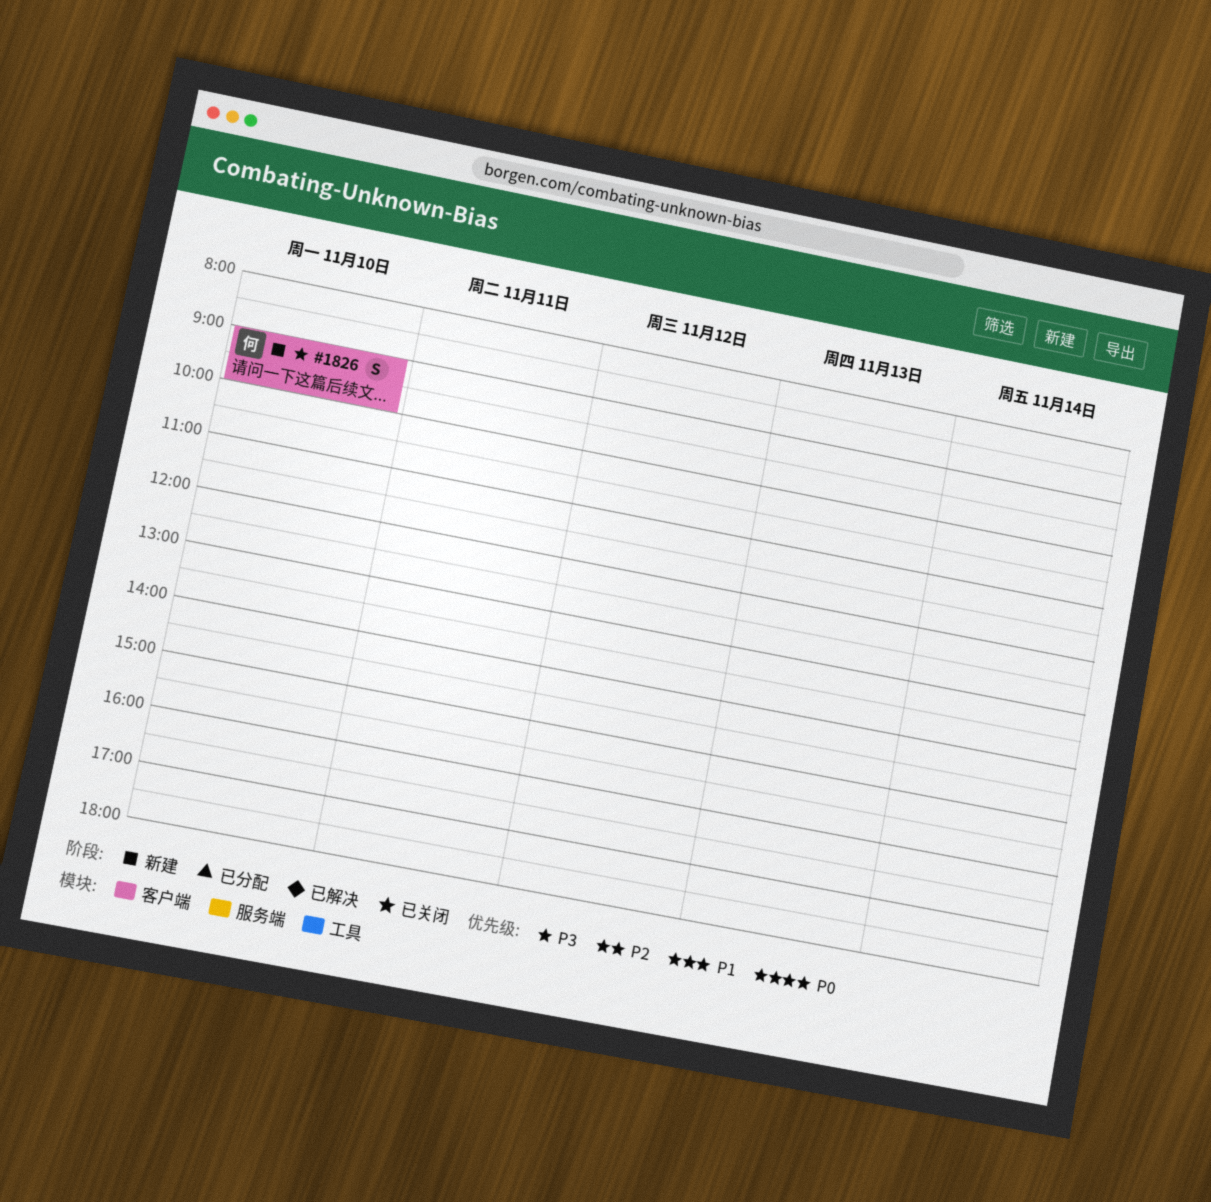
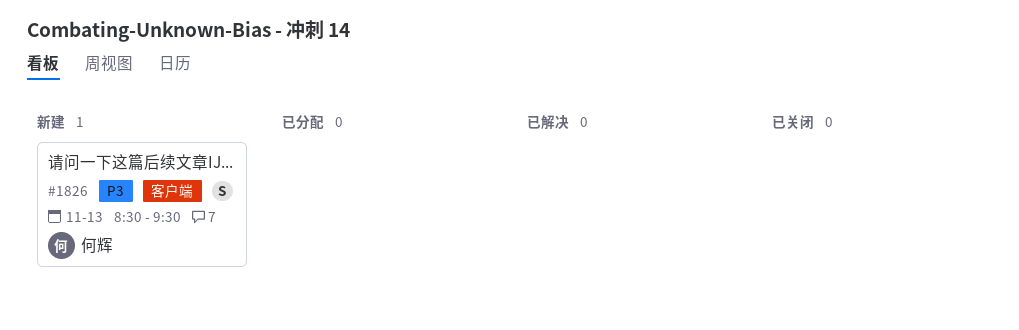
#1826, day: Nov 10 -> Nov 13
#1826, begins: 09:00 -> 08:30
#1826, ends: 10:00 -> 09:30

